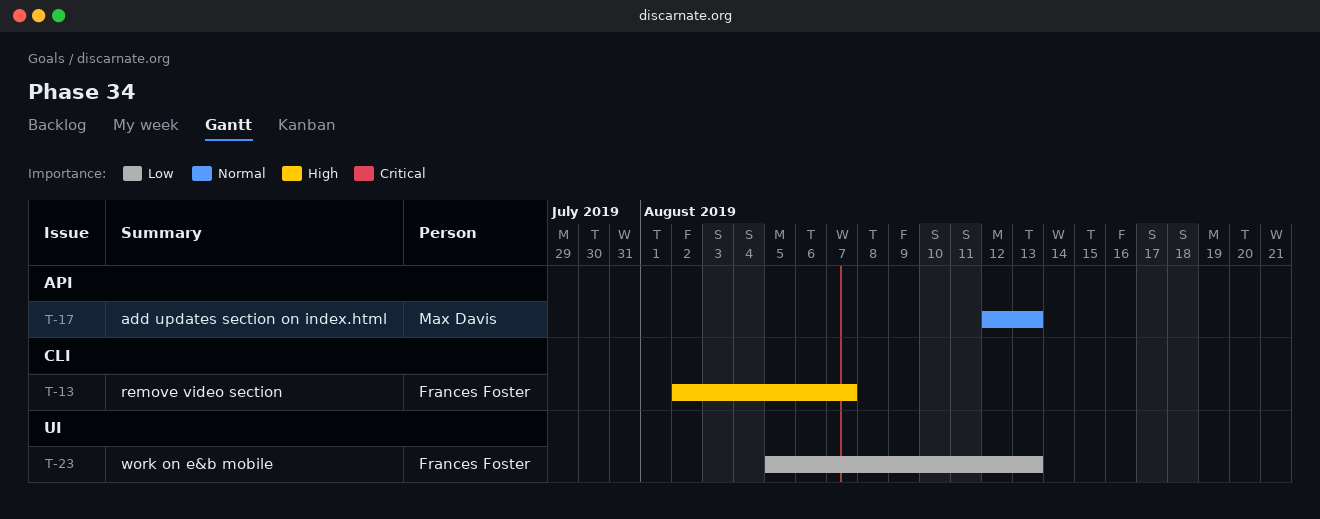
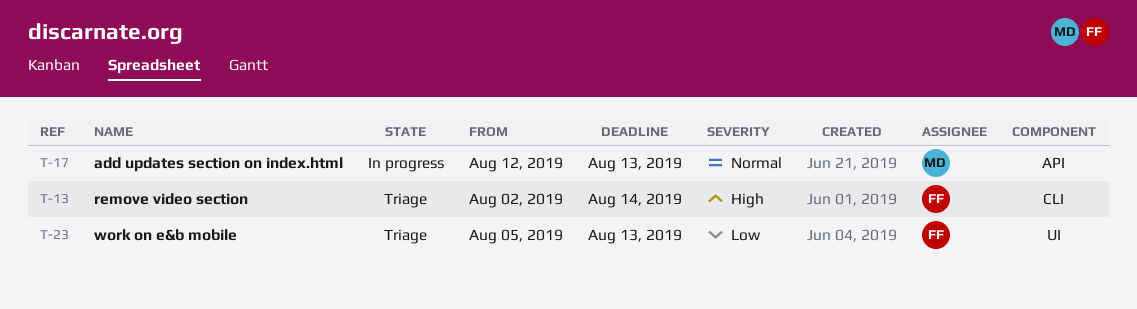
T-13, due: Aug 7 -> Aug 14

